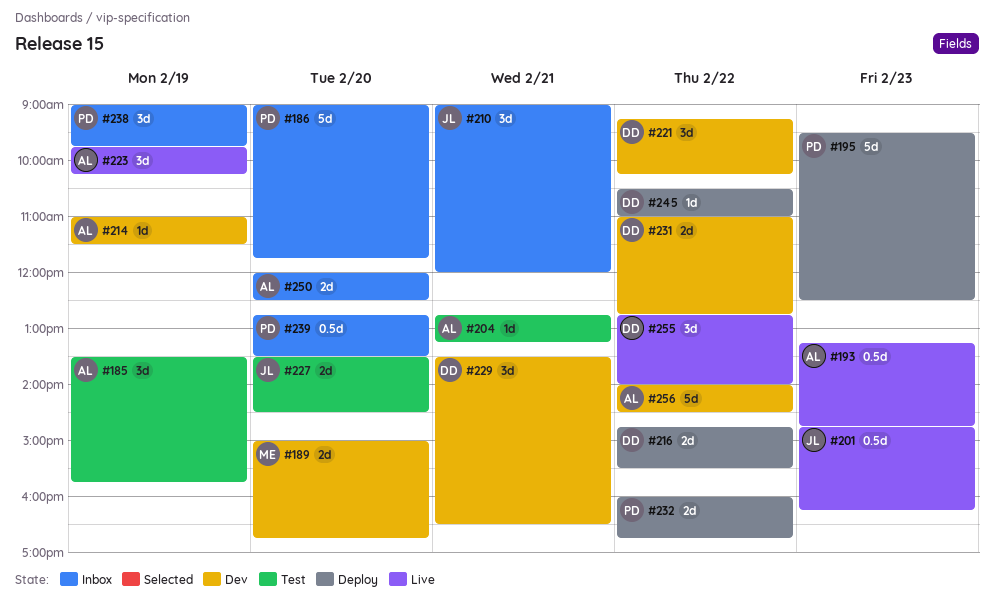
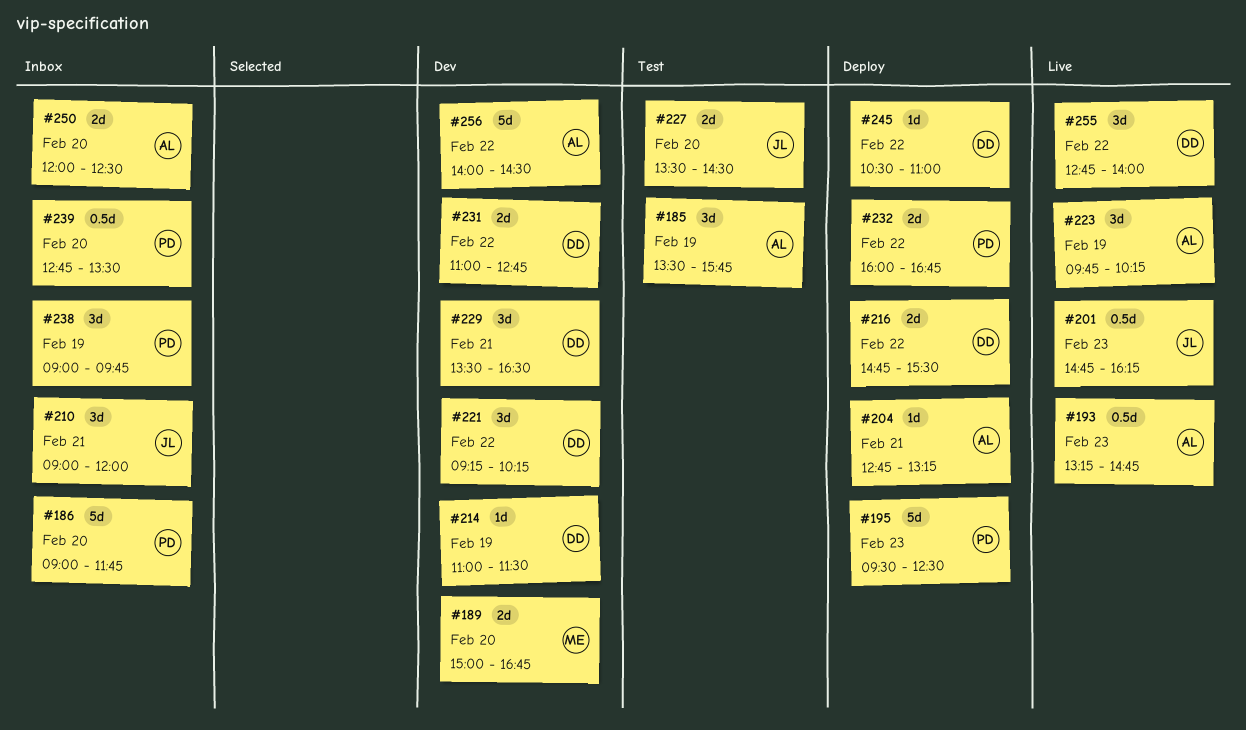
#204, status: Test -> Deploy
#214, owner: AL -> DD

